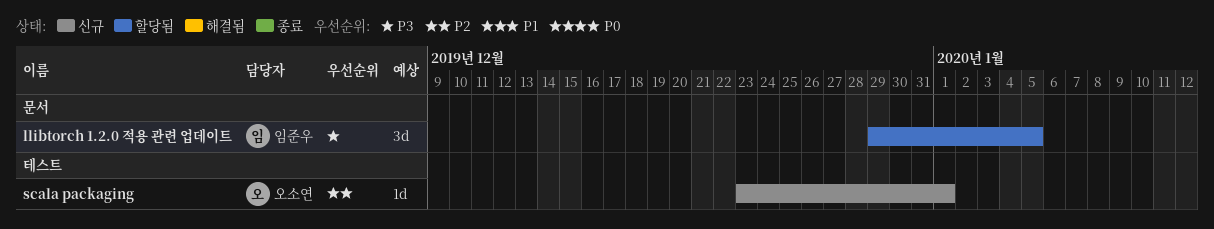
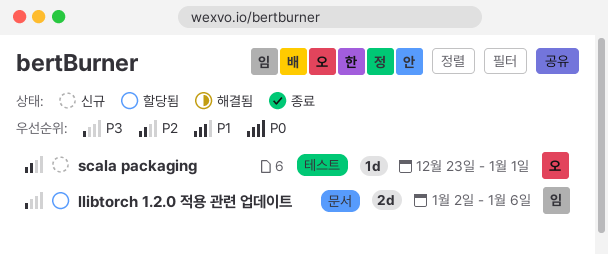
llibtorch 1.2.0 적용 관련 업데이트, estimate: 3d -> 2d
llibtorch 1.2.0 적용 관련 업데이트, start: Dec 29 -> Jan 2
llibtorch 1.2.0 적용 관련 업데이트, due: Jan 5 -> Jan 6

